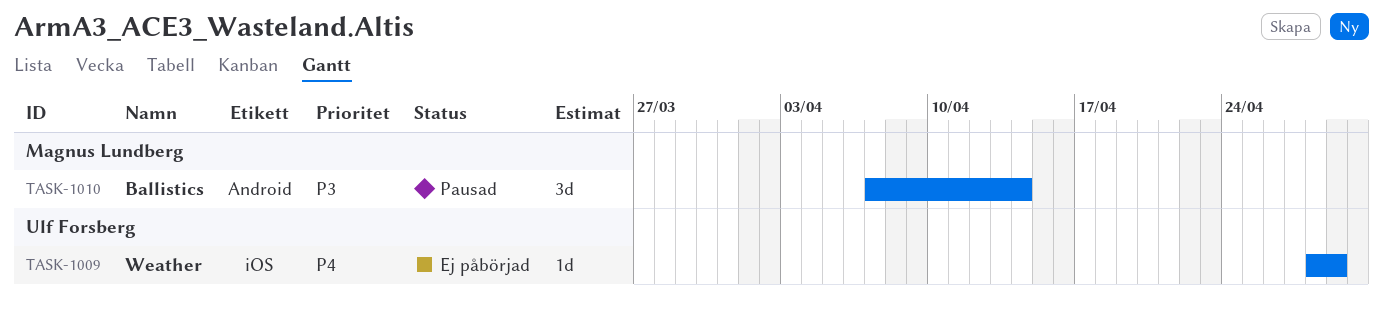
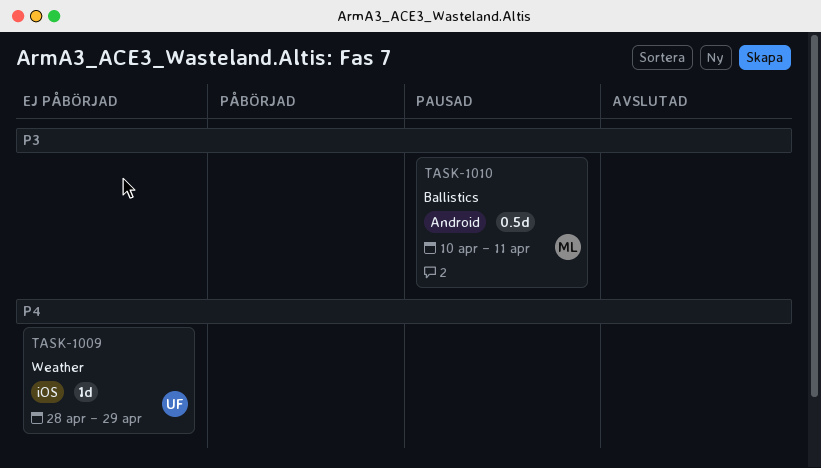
TASK-1010, estimate: 3d -> 0.5d
TASK-1010, start: Apr 7 -> Apr 10
TASK-1010, due: Apr 14 -> Apr 11

